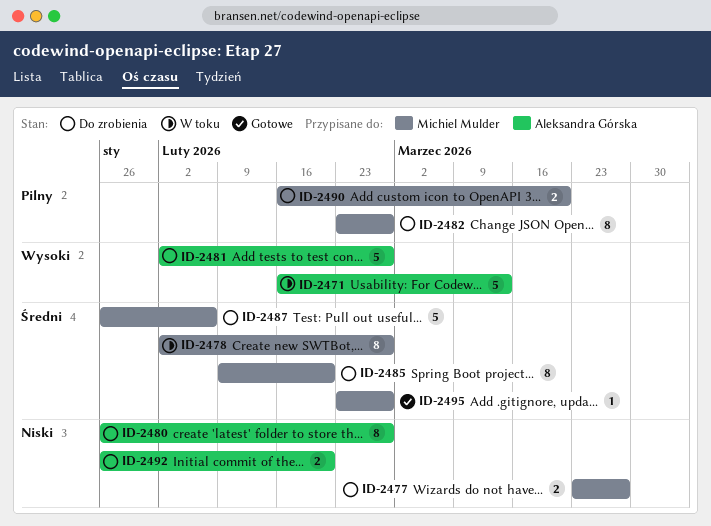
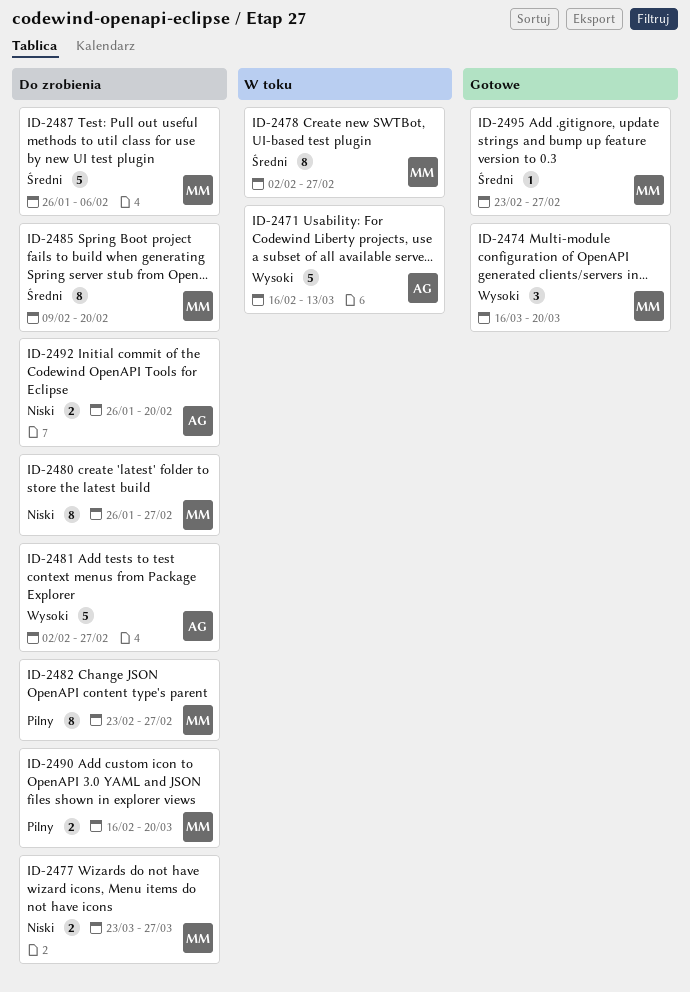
ID-2474: none -> present
ID-2480, owner: Aleksandra Górska -> Michiel Mulder

